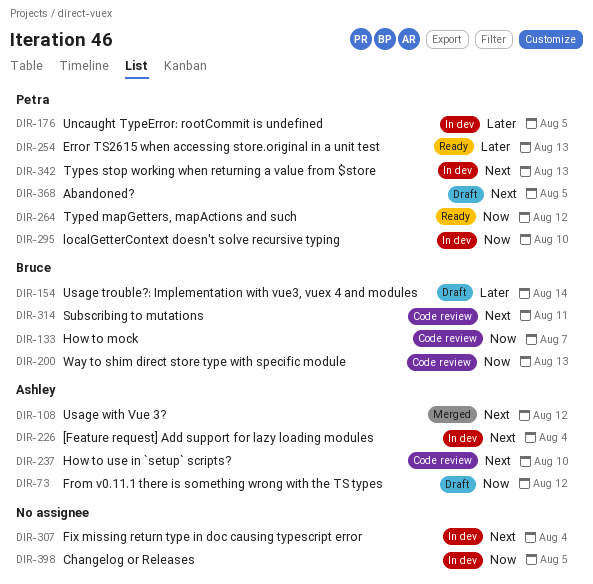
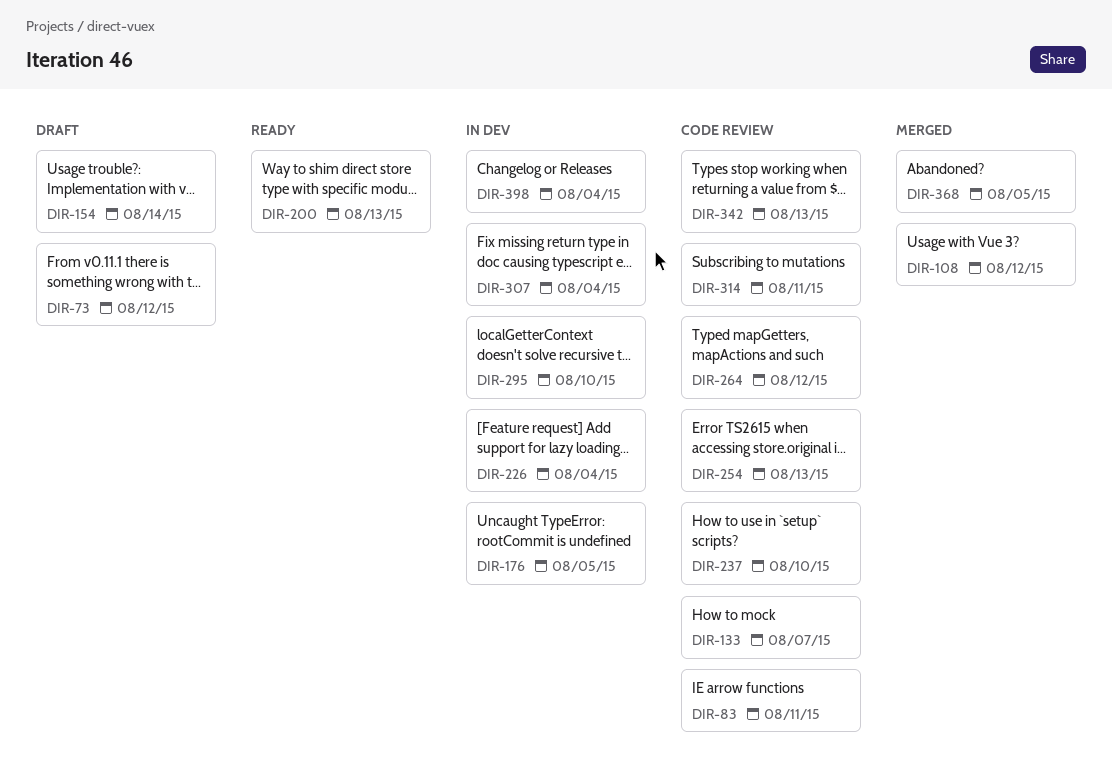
DIR-83: none -> present
DIR-200, status: Code review -> Ready
DIR-254, status: Ready -> Code review
DIR-264, status: Ready -> Code review
DIR-342, status: In dev -> Code review
DIR-368, status: Draft -> Merged
DIR-398, due: Aug 5 -> Aug 4

